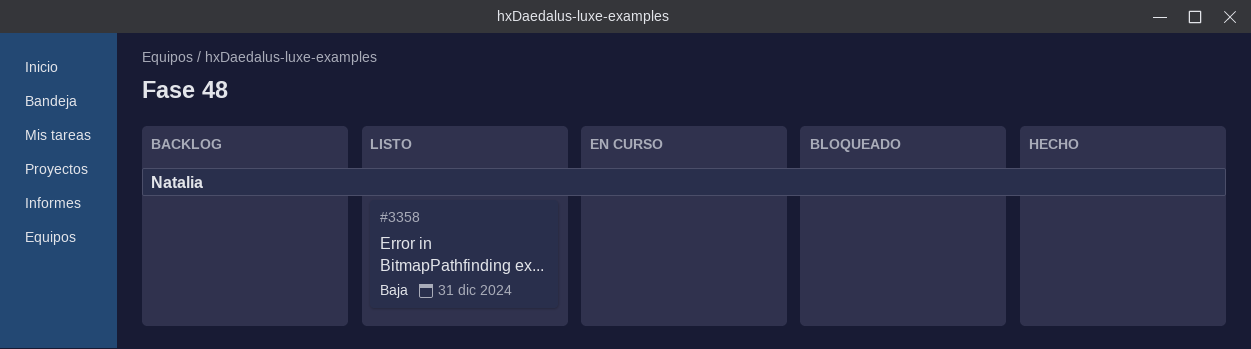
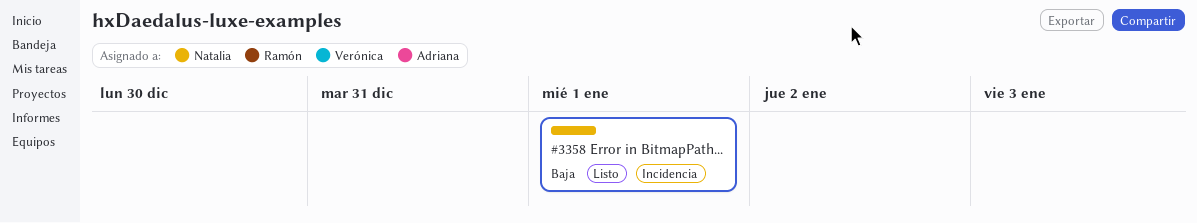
#3358, due: Dec 31 -> Jan 1

